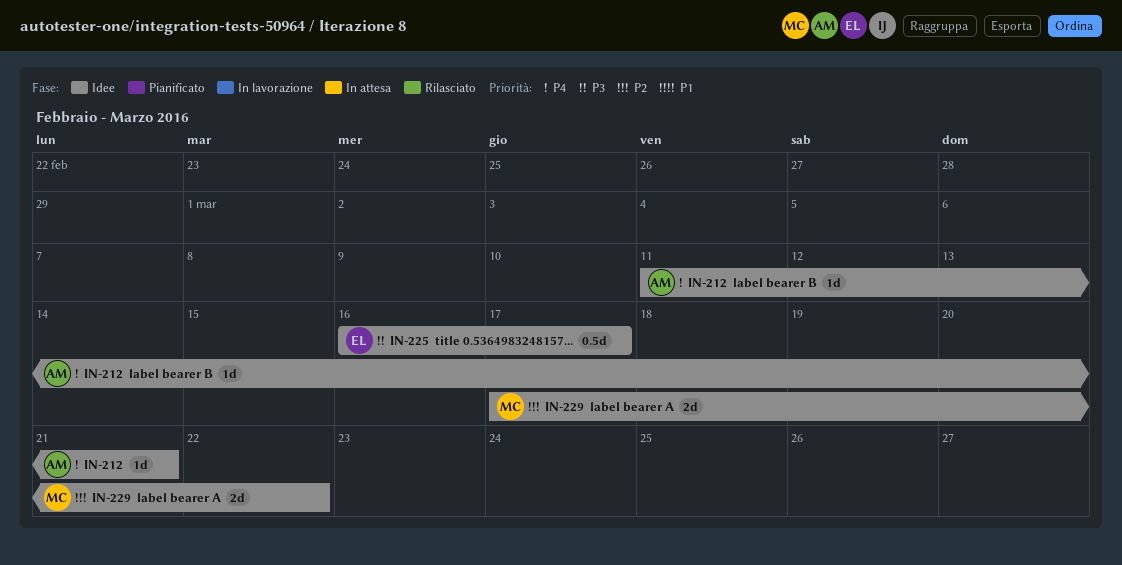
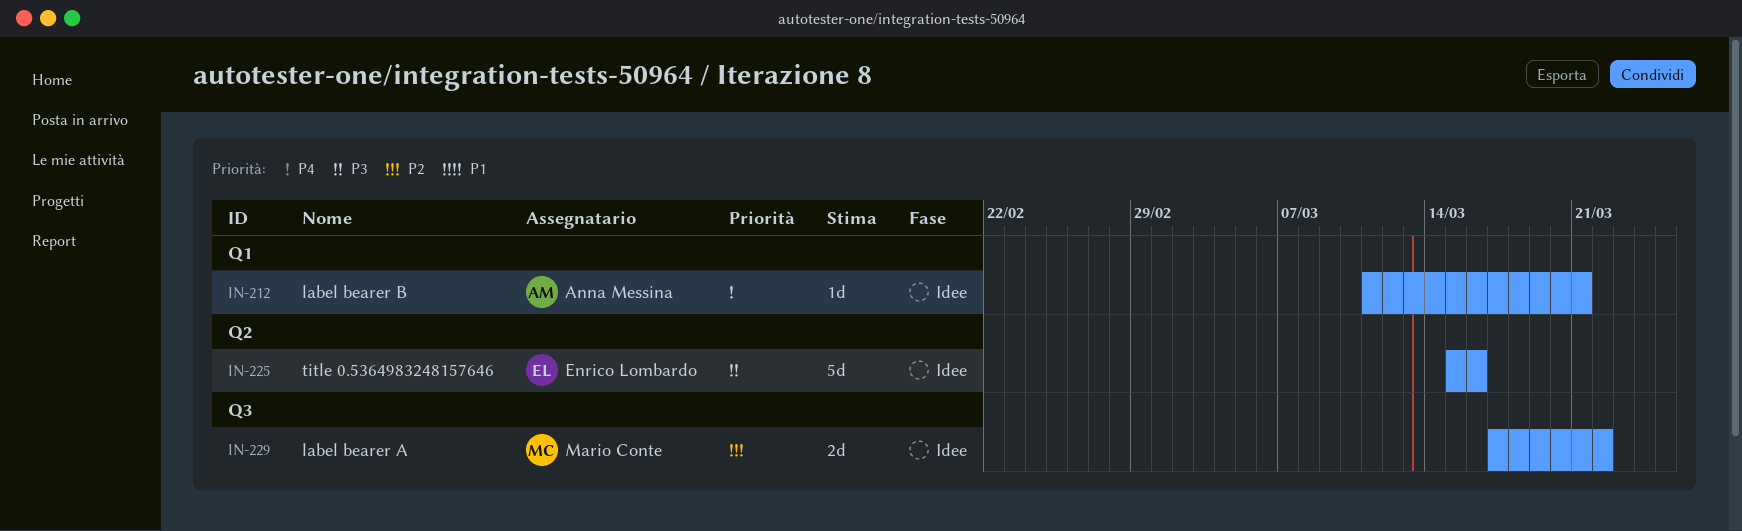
IN-225, estimate: 0.5d -> 5d
IN-225, start: Mar 16 -> Mar 15
IN-225, due: Mar 17 -> Mar 16

